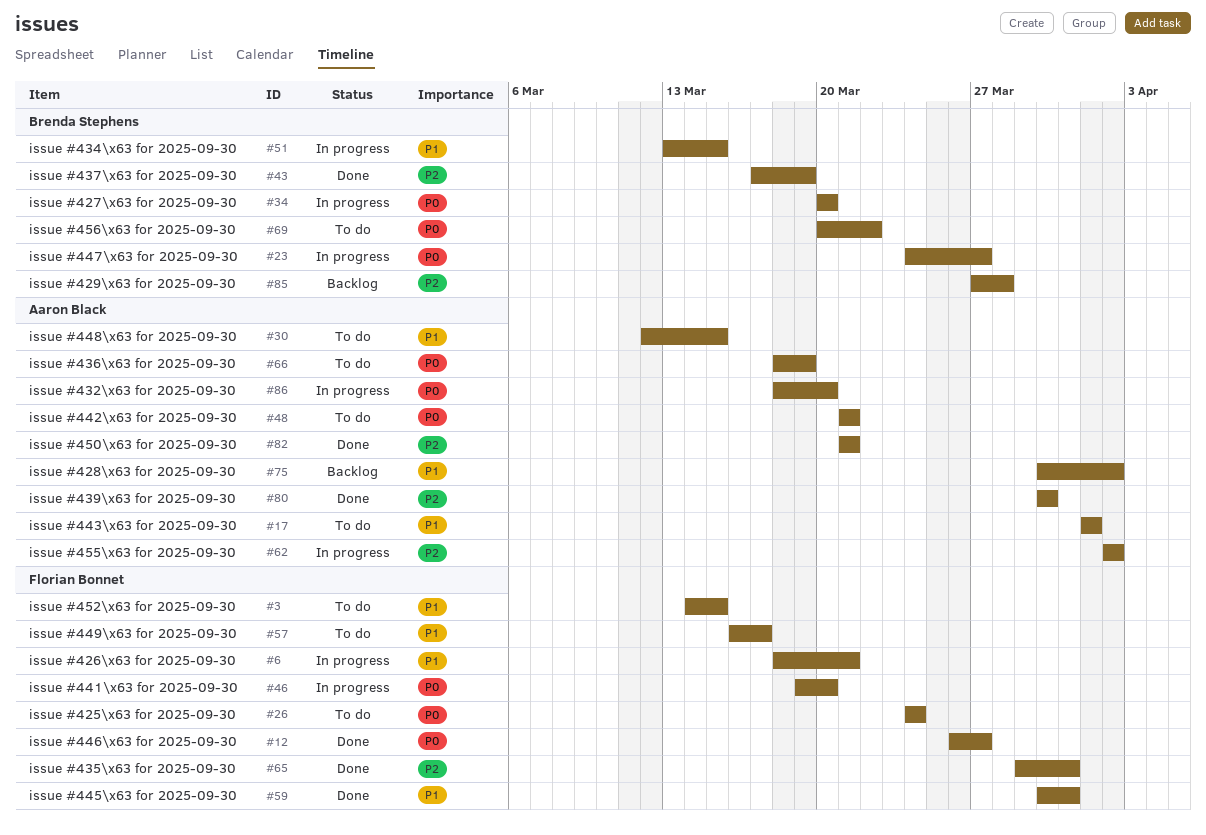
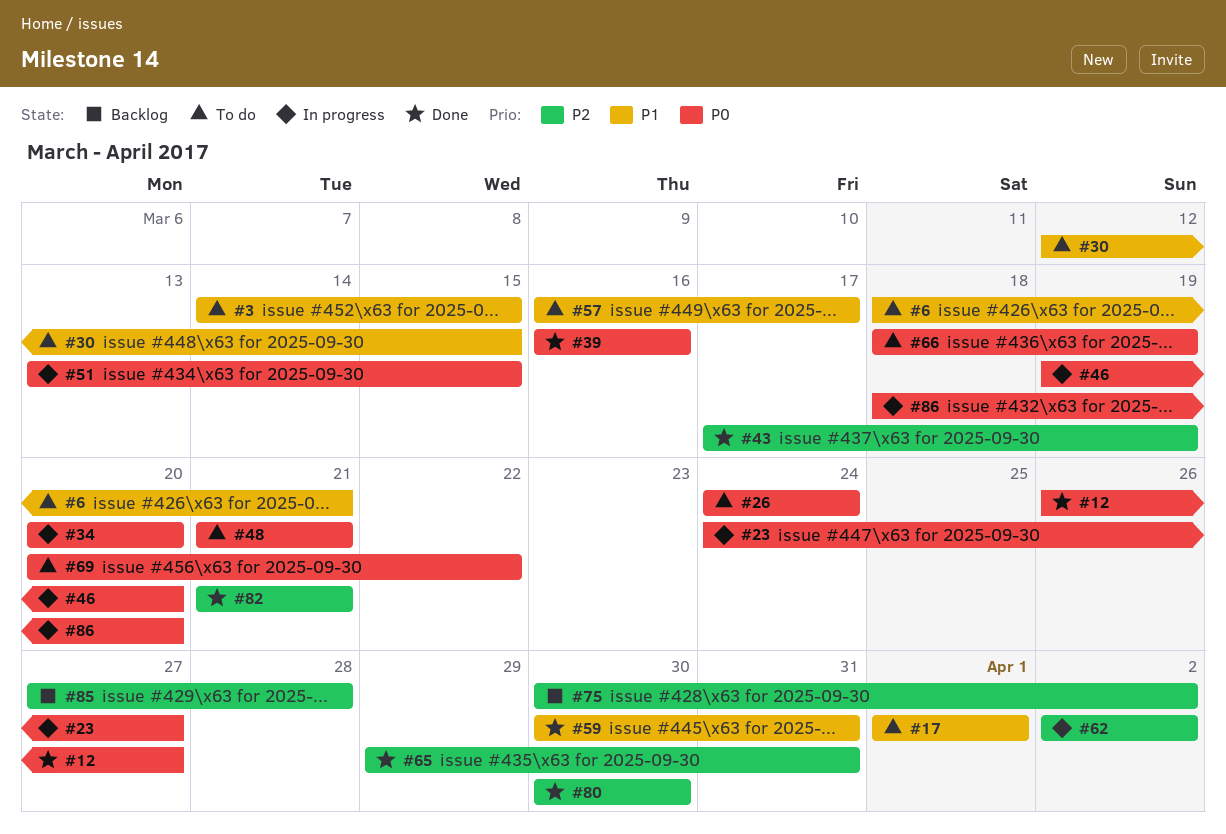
#6, status: In progress -> To do
#39: none -> present
#51, priority: P1 -> P0
#75, priority: P1 -> P2

